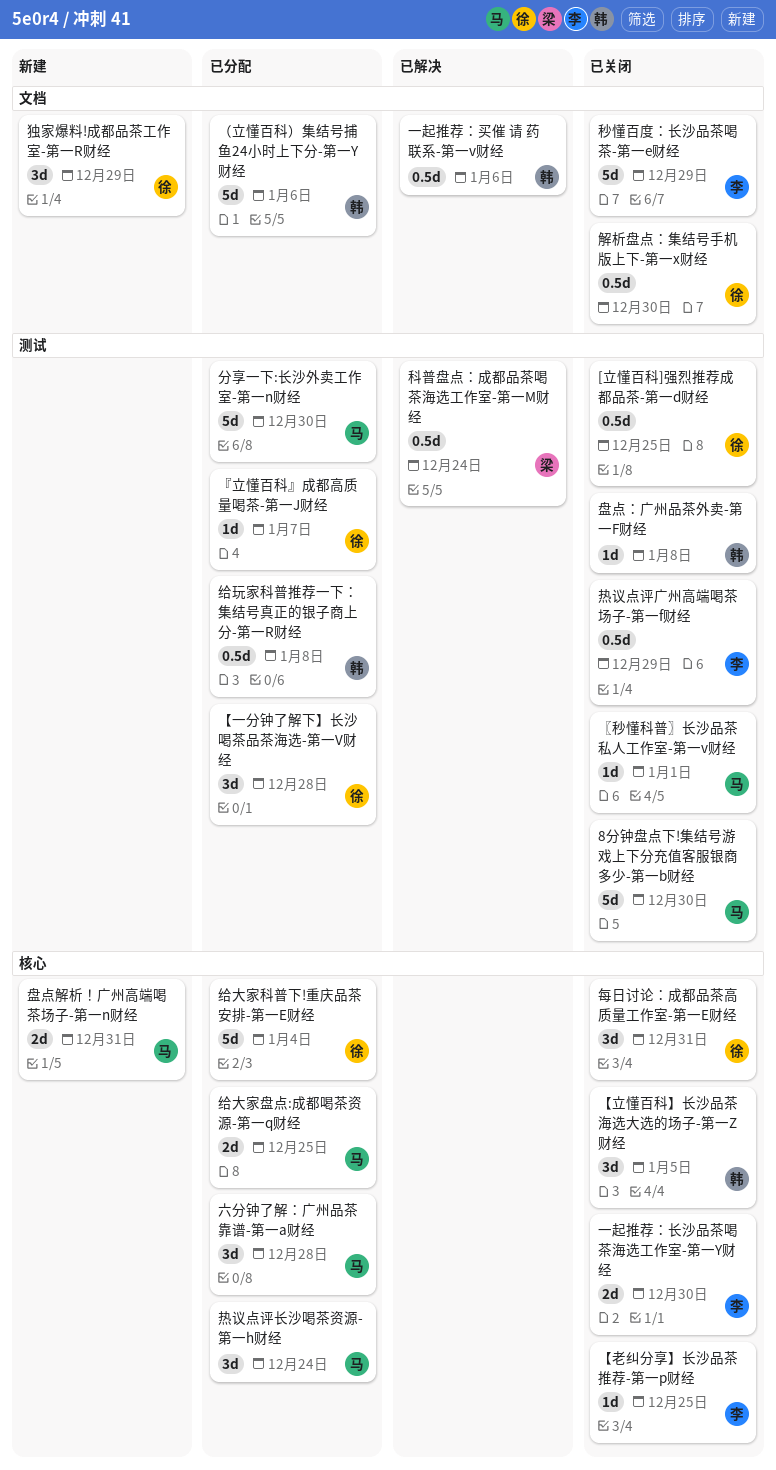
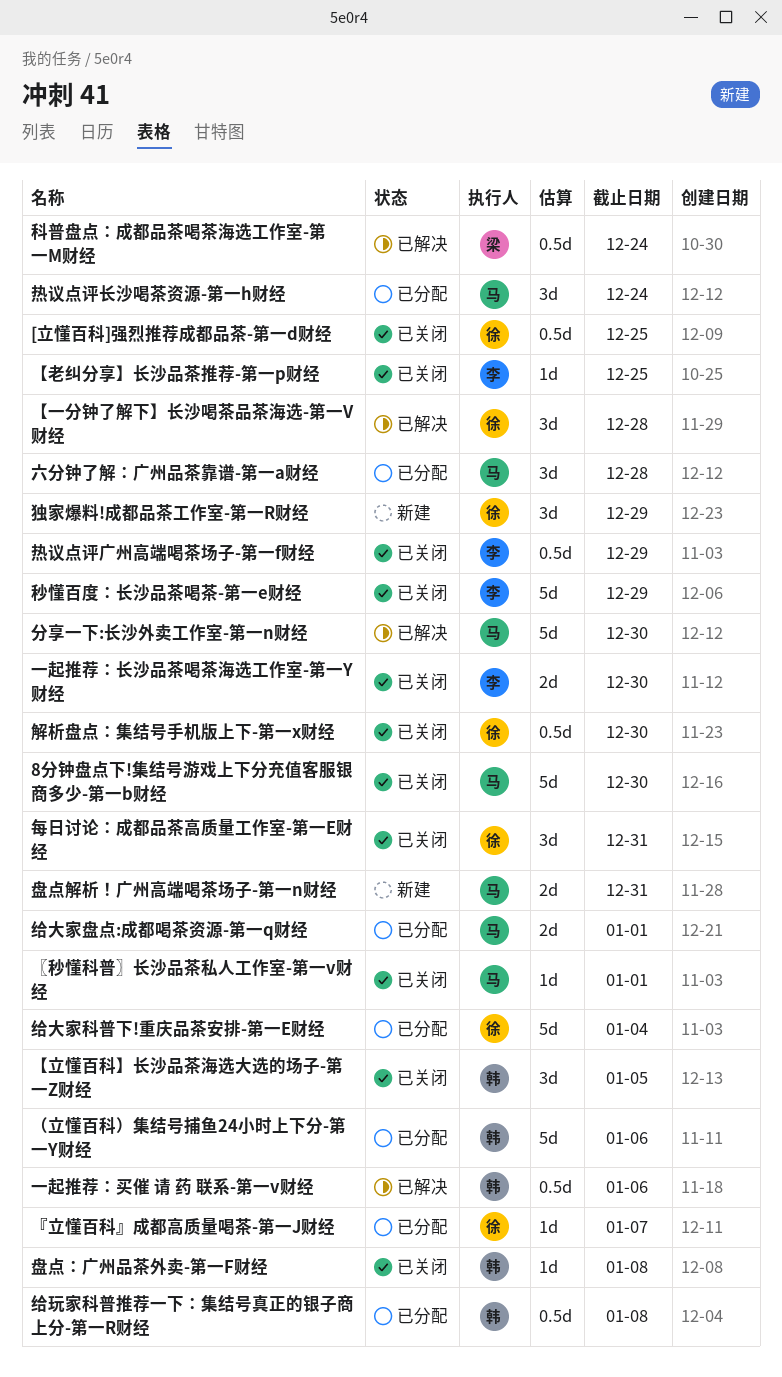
【一分钟了解下】长沙喝茶品茶海选-第一V财经, status: 已分配 -> 已解决
分享一下:长沙外卖工作室-第一n财经, status: 已分配 -> 已解决
给大家盘点:成都喝茶资源-第一q财经, due: Dec 25 -> Jan 1

